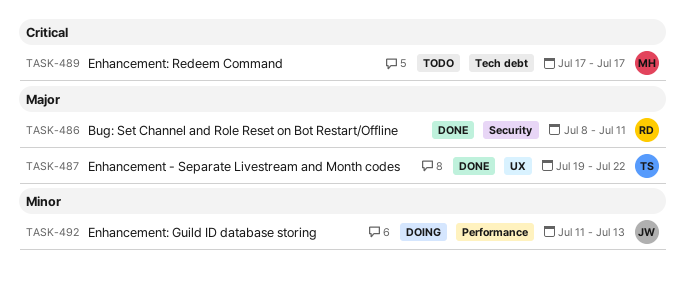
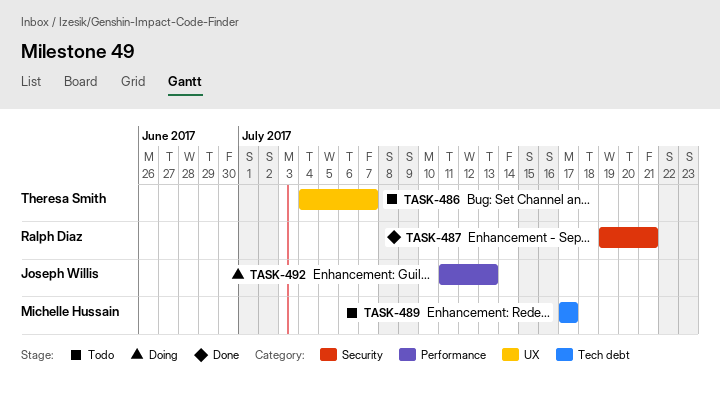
TASK-486, status: Done -> Todo
TASK-486, owner: Ralph Diaz -> Theresa Smith
TASK-486, label: Security -> UX
TASK-486, start: Jul 8 -> Jul 4
TASK-486, due: Jul 11 -> Jul 7
TASK-487, owner: Theresa Smith -> Ralph Diaz
TASK-487, label: UX -> Security
TASK-487, due: Jul 22 -> Jul 21

